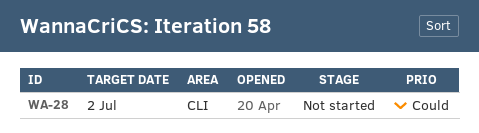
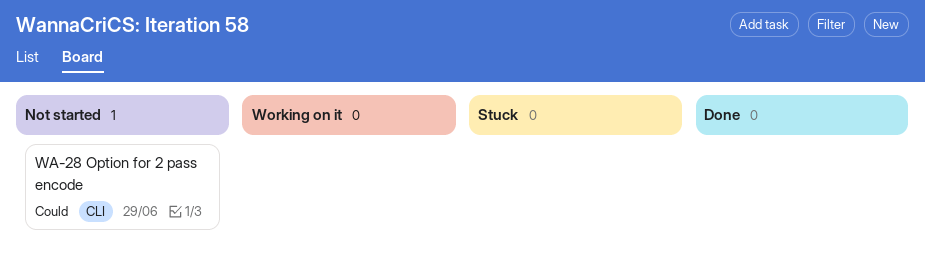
WA-28, due: Jul 2 -> Jun 29

